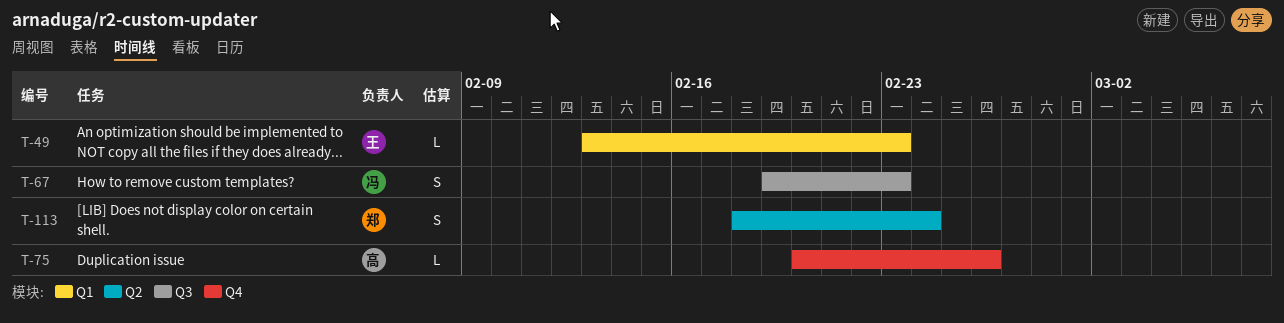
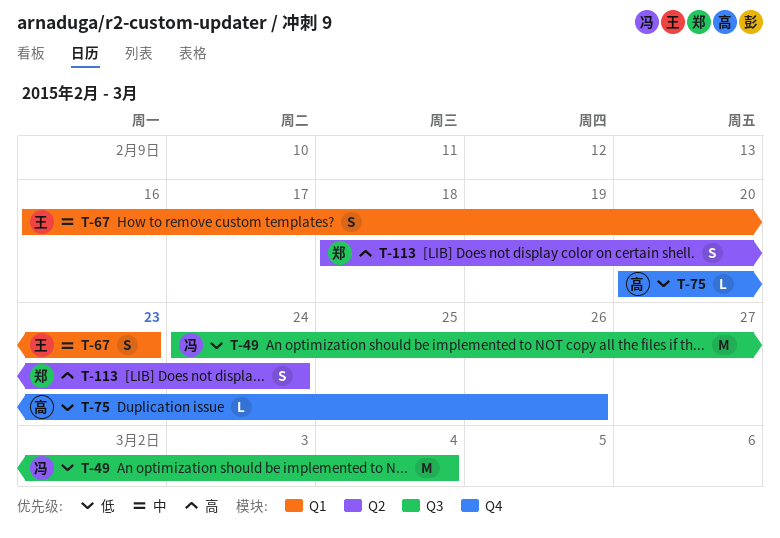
T-49, owner: 王 -> 冯
T-49, label: Q1 -> Q3
T-49, estimate: L -> M
T-49, start: Feb 13 -> Feb 24
T-49, due: Feb 23 -> Mar 4
T-67, owner: 冯 -> 王
T-67, label: Q3 -> Q1
T-67, start: Feb 19 -> Feb 16

